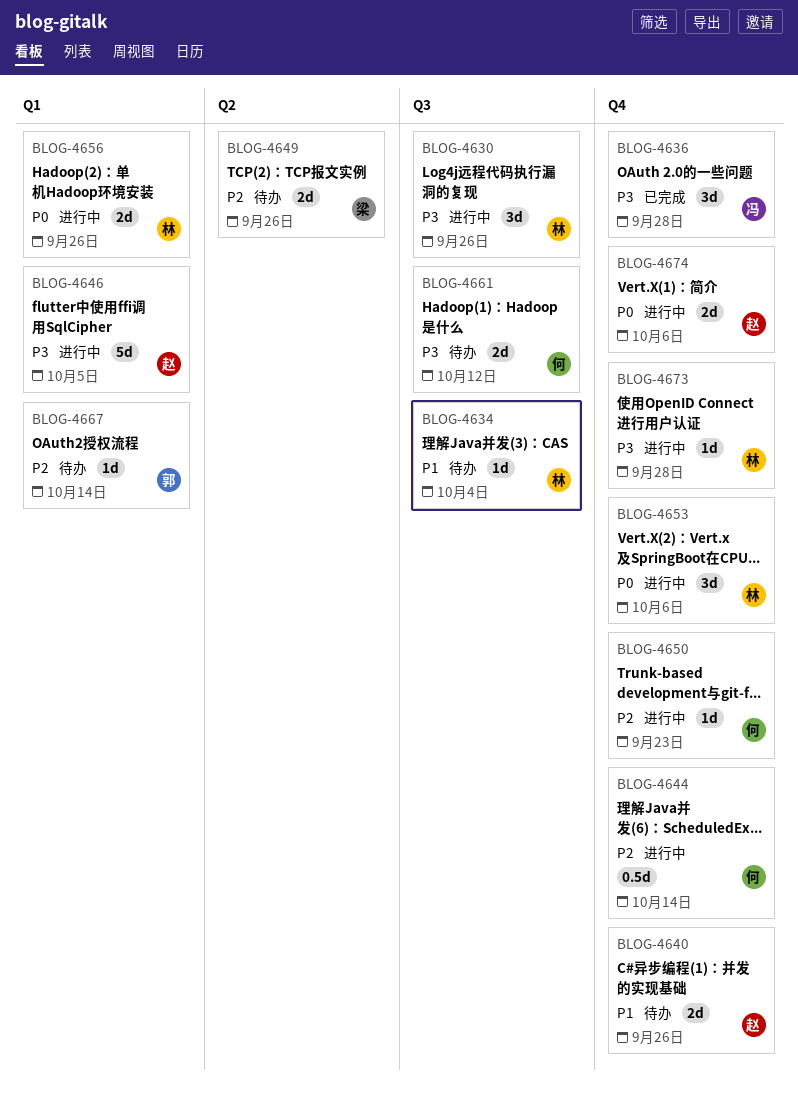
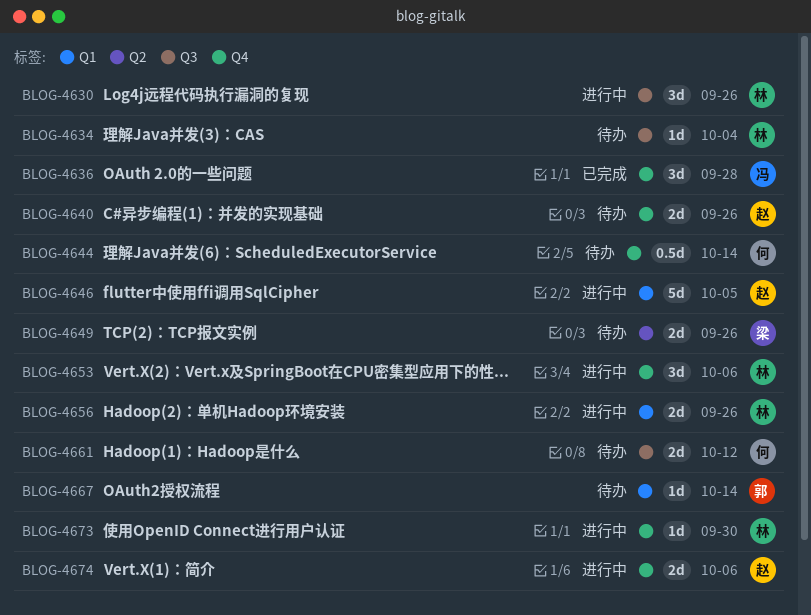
BLOG-4644, status: 进行中 -> 待办
BLOG-4650: present -> none
BLOG-4673, due: Sep 28 -> Sep 30

